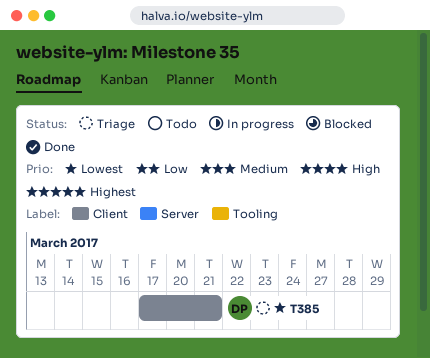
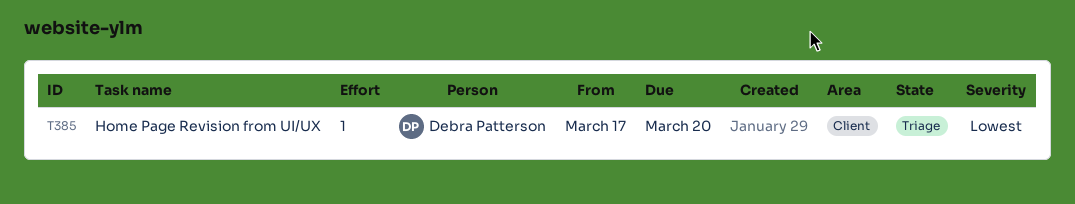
T385, due: Mar 21 -> Mar 20

